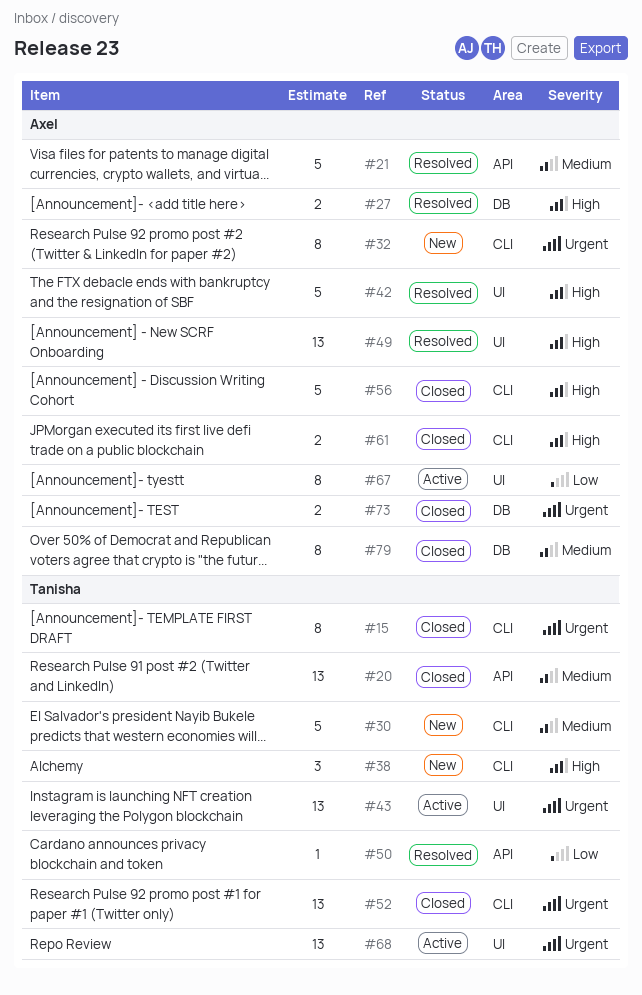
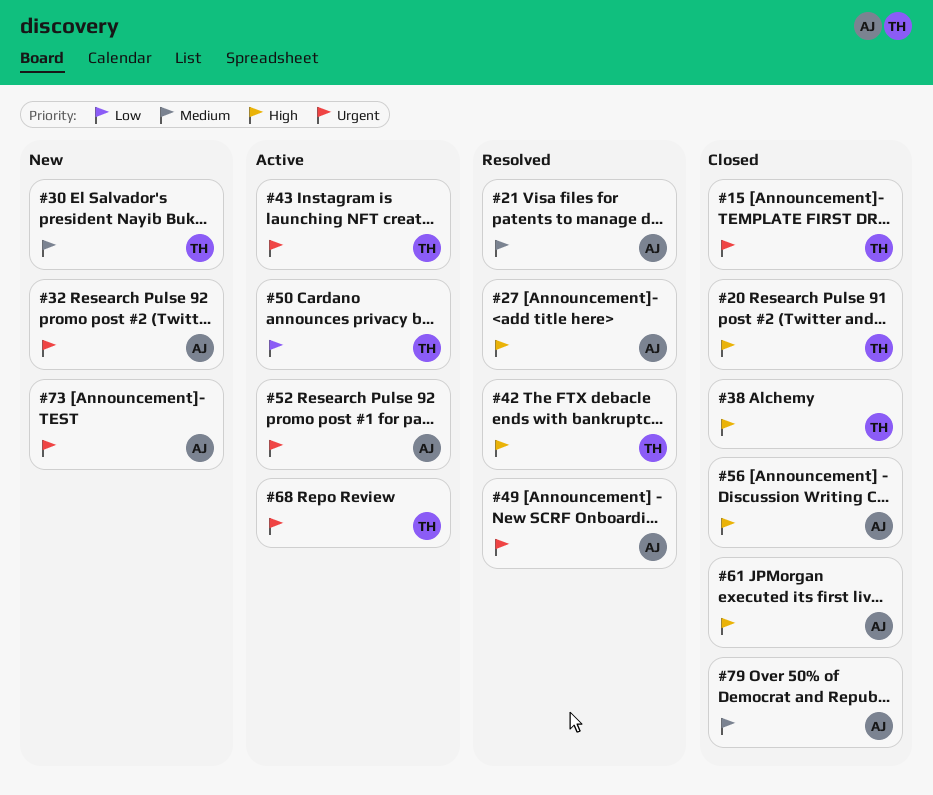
#20, priority: Medium -> High
#38, status: New -> Closed
#42, owner: Axel -> Tanisha
#49, priority: High -> Urgent
#50, status: Resolved -> Active
#52, status: Closed -> Active
#52, owner: Tanisha -> Axel
#67: present -> none
#73, status: Closed -> New

